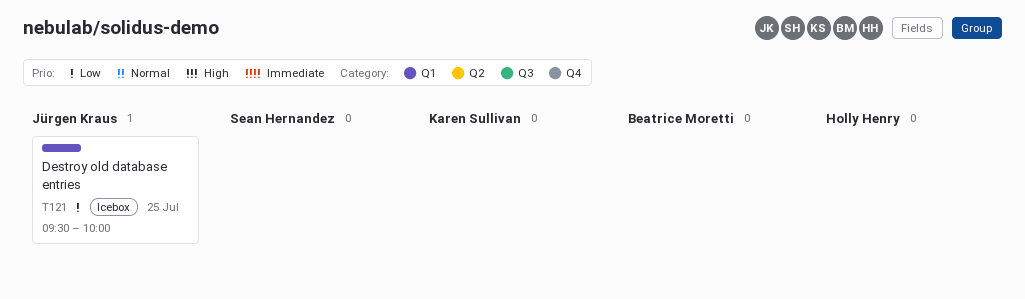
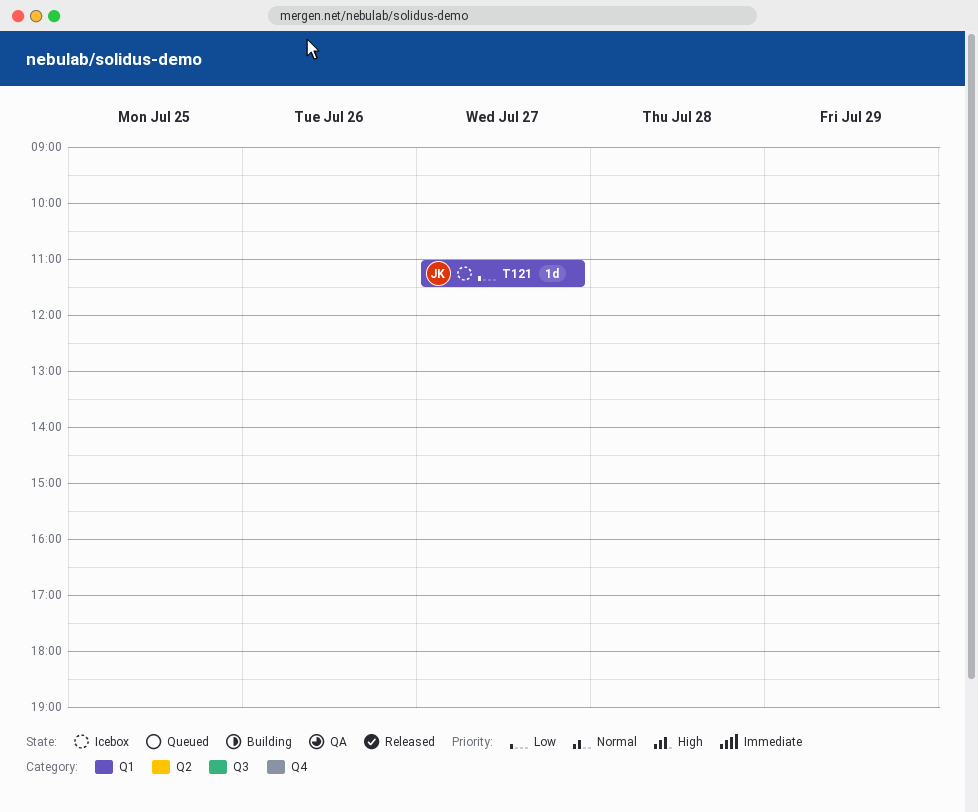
T121, day: Jul 25 -> Jul 27
T121, begins: 09:30 -> 11:00
T121, ends: 10:00 -> 11:30

